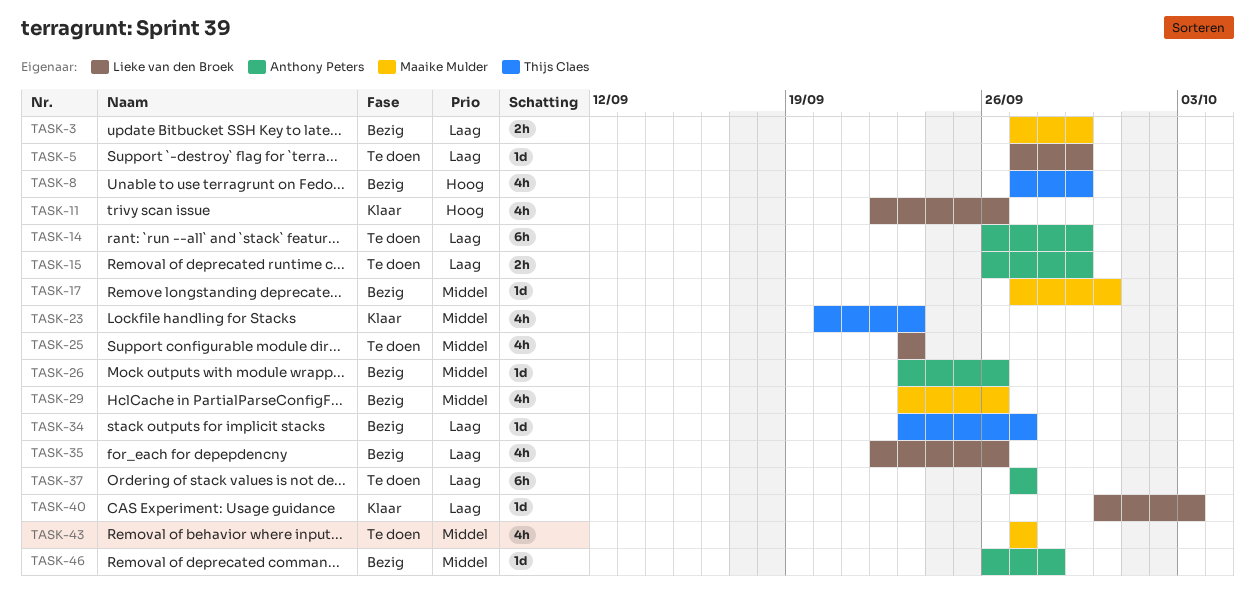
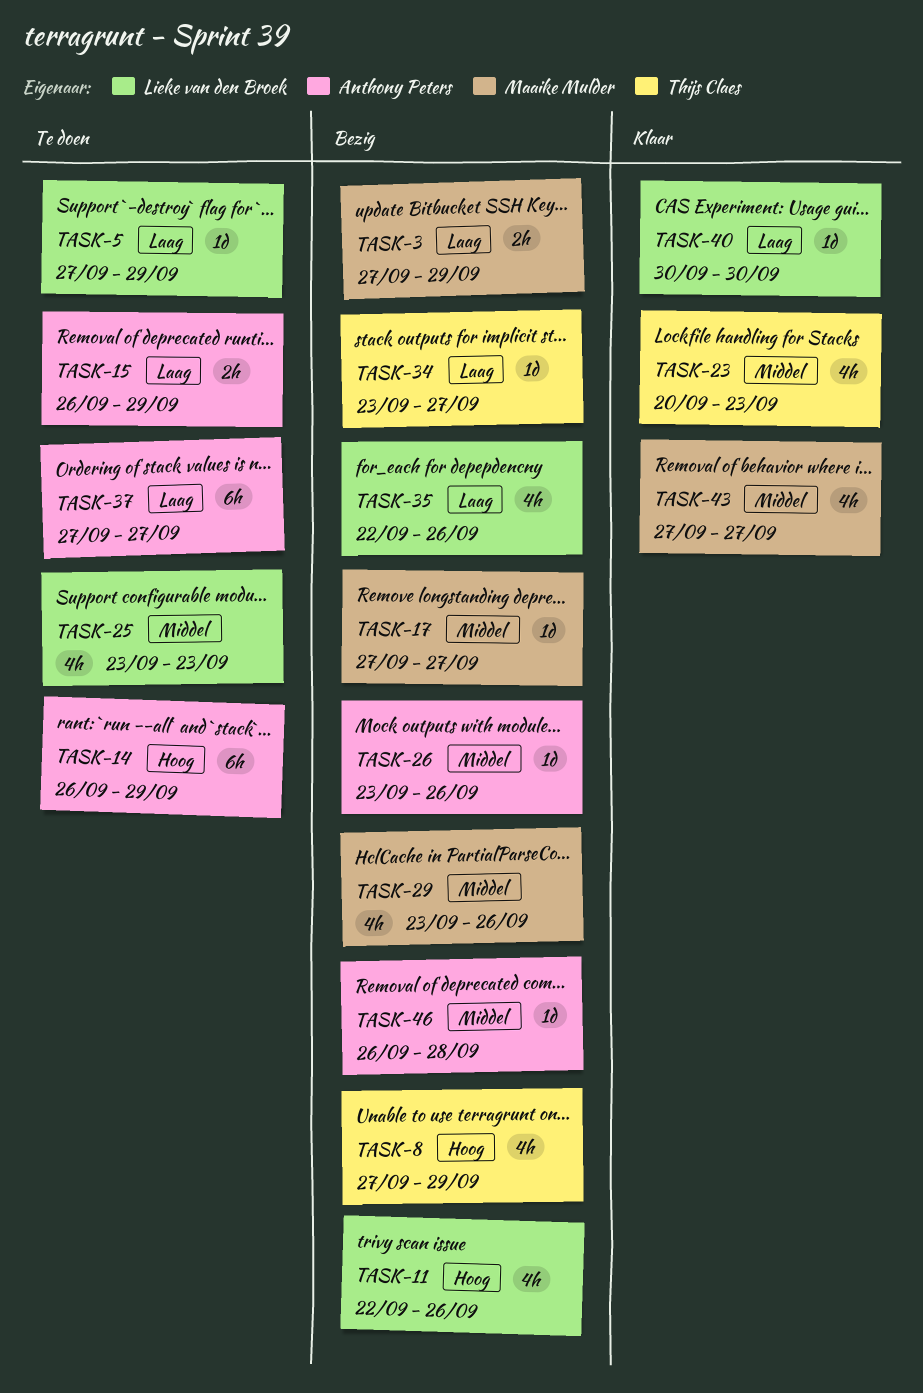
TASK-11, status: Klaar -> Bezig
TASK-14, priority: Laag -> Hoog
TASK-17, due: Sep 30 -> Sep 27
TASK-40, due: Oct 3 -> Sep 30
TASK-43, status: Te doen -> Klaar

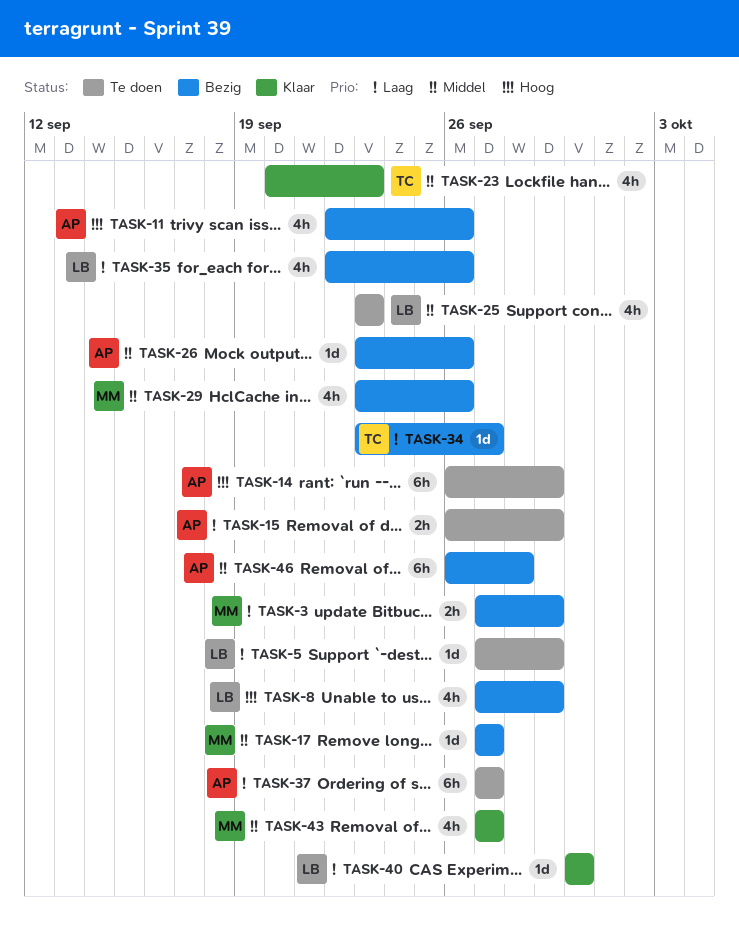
TASK-8, owner: Thijs Claes -> Lieke van den Broek
TASK-11, owner: Lieke van den Broek -> Anthony Peters
TASK-46, estimate: 1d -> 6h

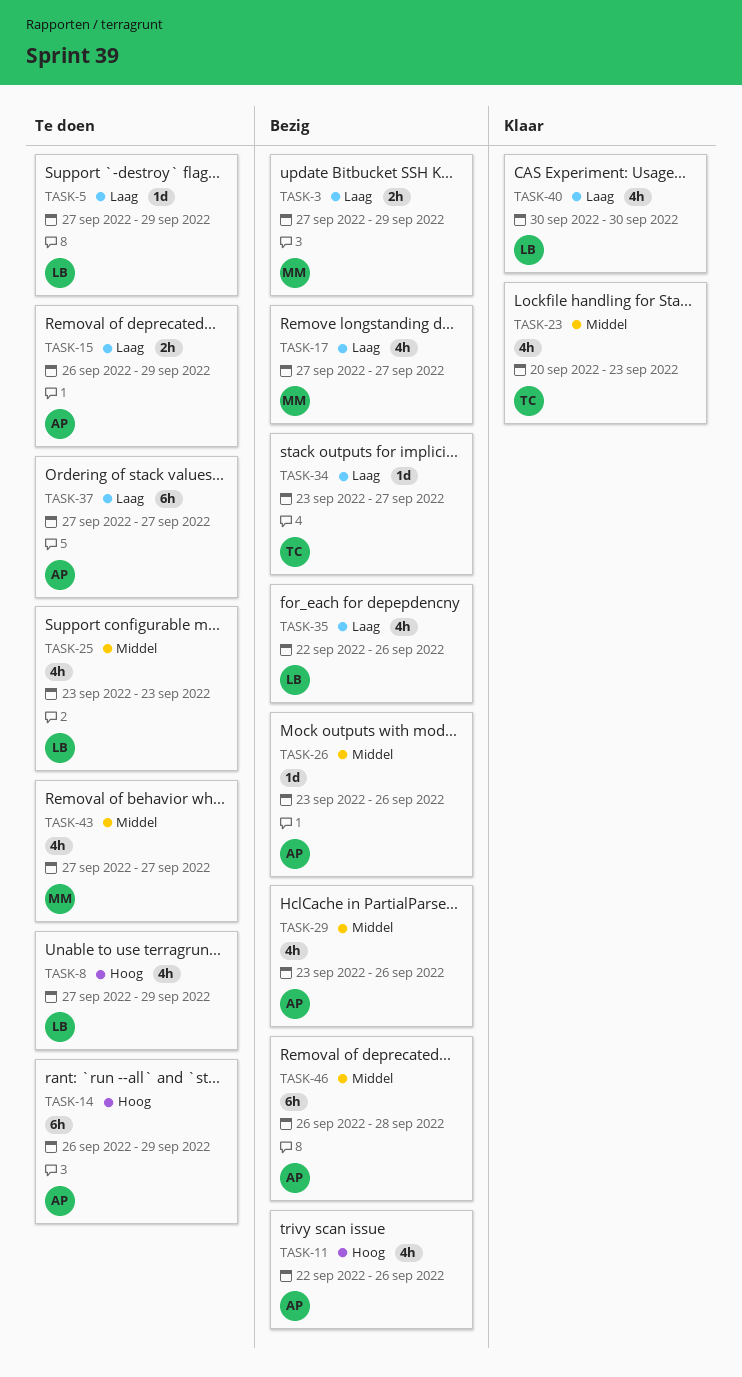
TASK-8, status: Bezig -> Te doen
TASK-17, priority: Middel -> Laag
TASK-17, estimate: 1d -> 4h
TASK-29, owner: MM -> AP
TASK-40, estimate: 1d -> 4h
TASK-43, status: Klaar -> Te doen

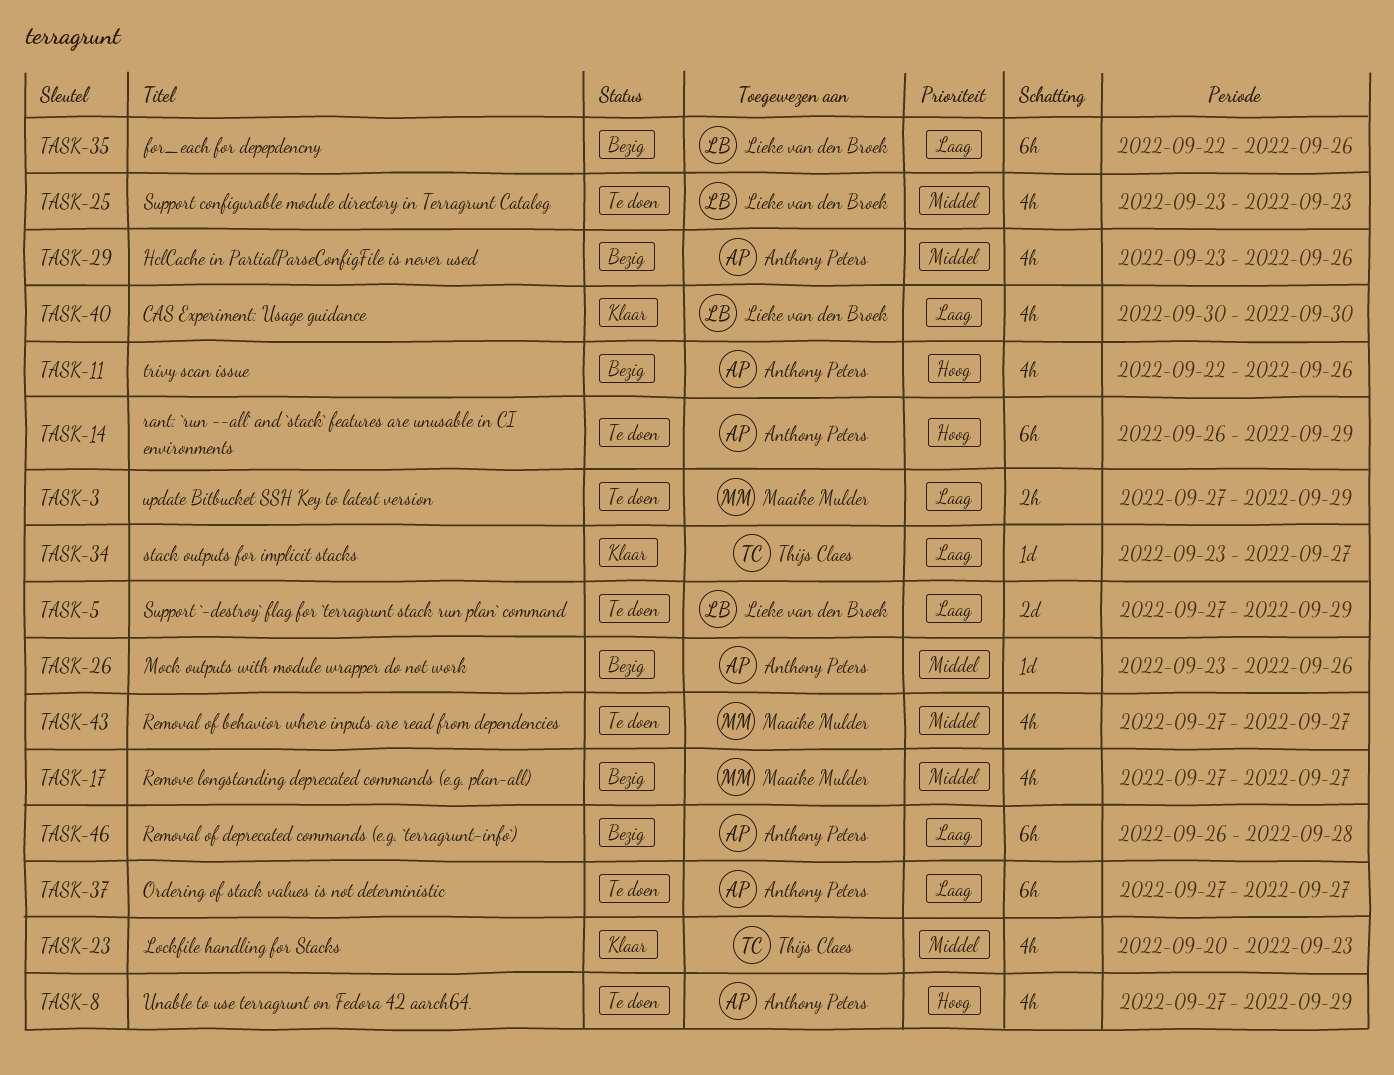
TASK-3, status: Bezig -> Te doen
TASK-5, estimate: 1d -> 2d
TASK-8, owner: Lieke van den Broek -> Anthony Peters
TASK-15: present -> none
TASK-17, priority: Laag -> Middel
TASK-34, status: Bezig -> Klaar
TASK-35, estimate: 4h -> 6h
TASK-46, priority: Middel -> Laag

